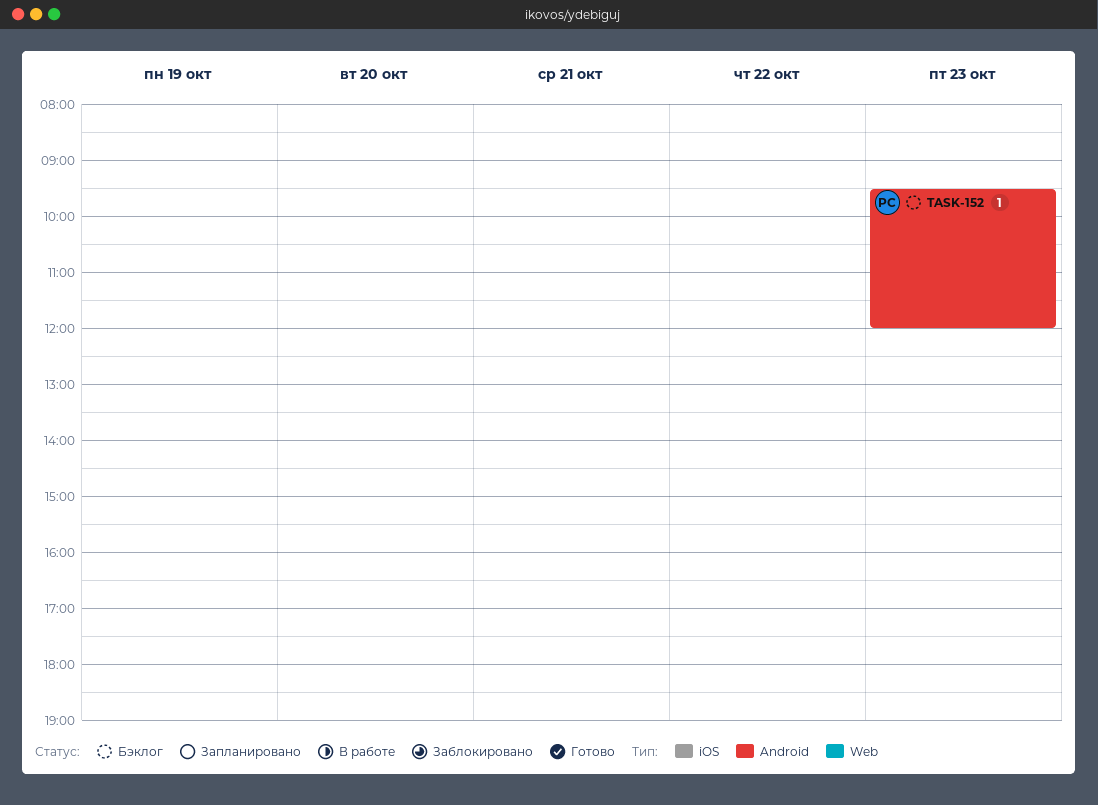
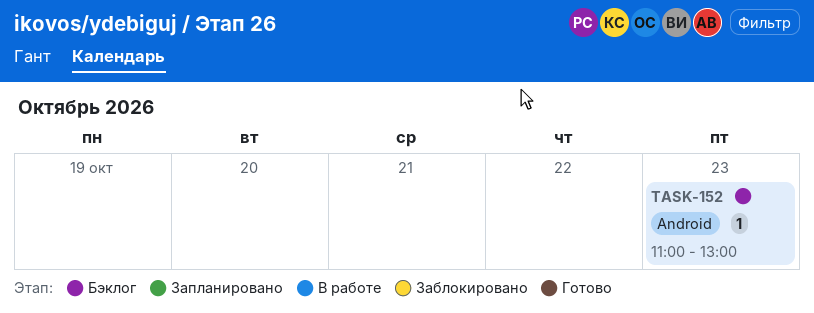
TASK-152, begins: 09:30 -> 11:00
TASK-152, ends: 12:00 -> 13:00

